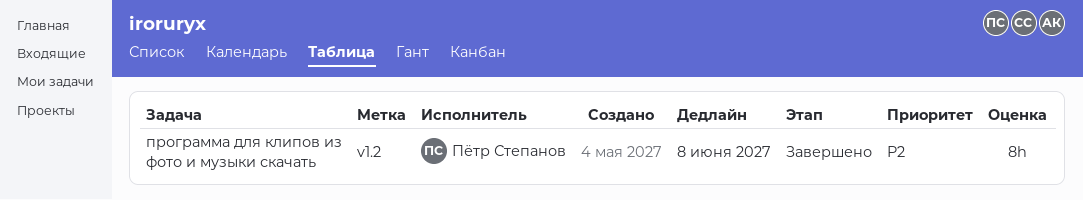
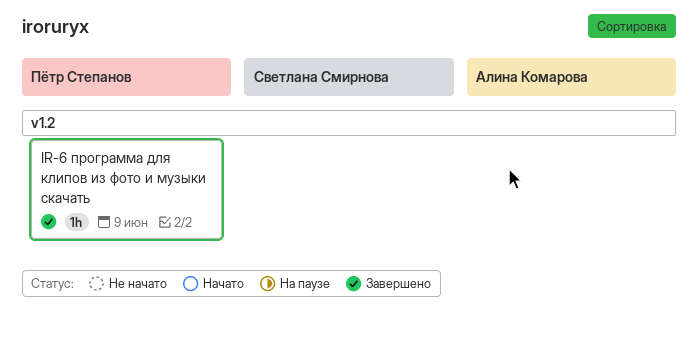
программа для клипов из фото и музыки скачать, estimate: 8h -> 1h
программа для клипов из фото и музыки скачать, due: Jun 8 -> Jun 9

